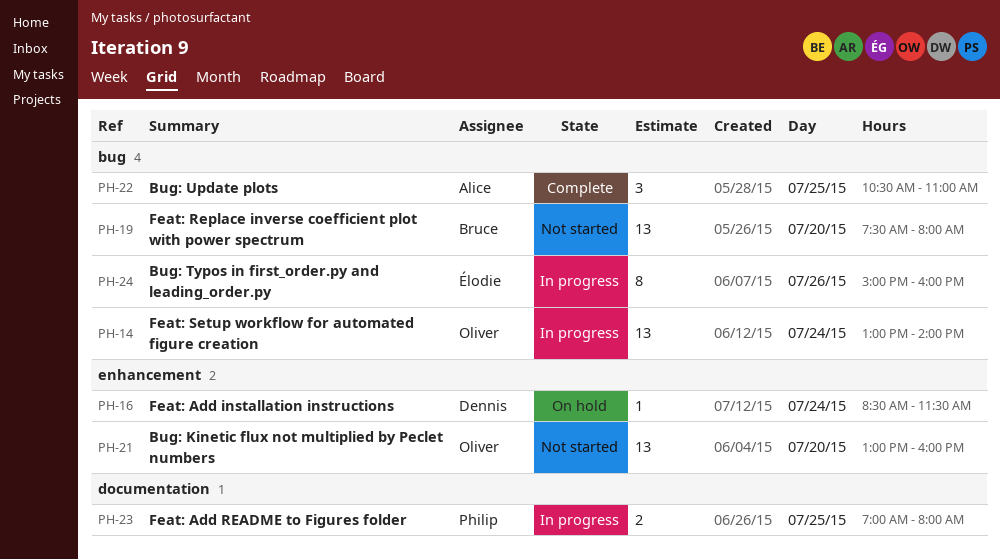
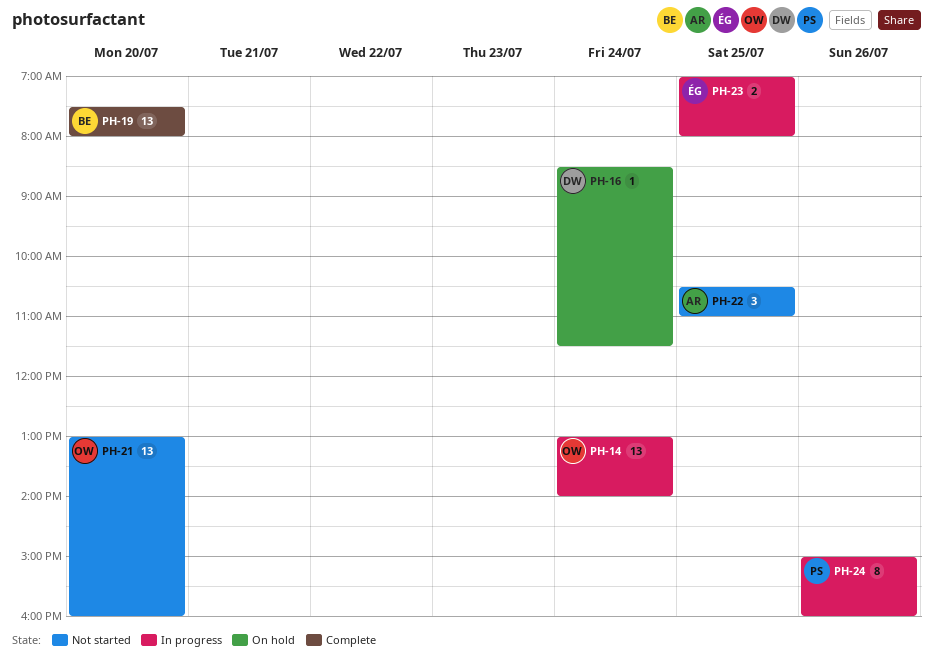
PH-19, status: Not started -> Complete
PH-22, status: Complete -> Not started
PH-23, owner: Philip -> Élodie
PH-24, owner: Élodie -> Philip

